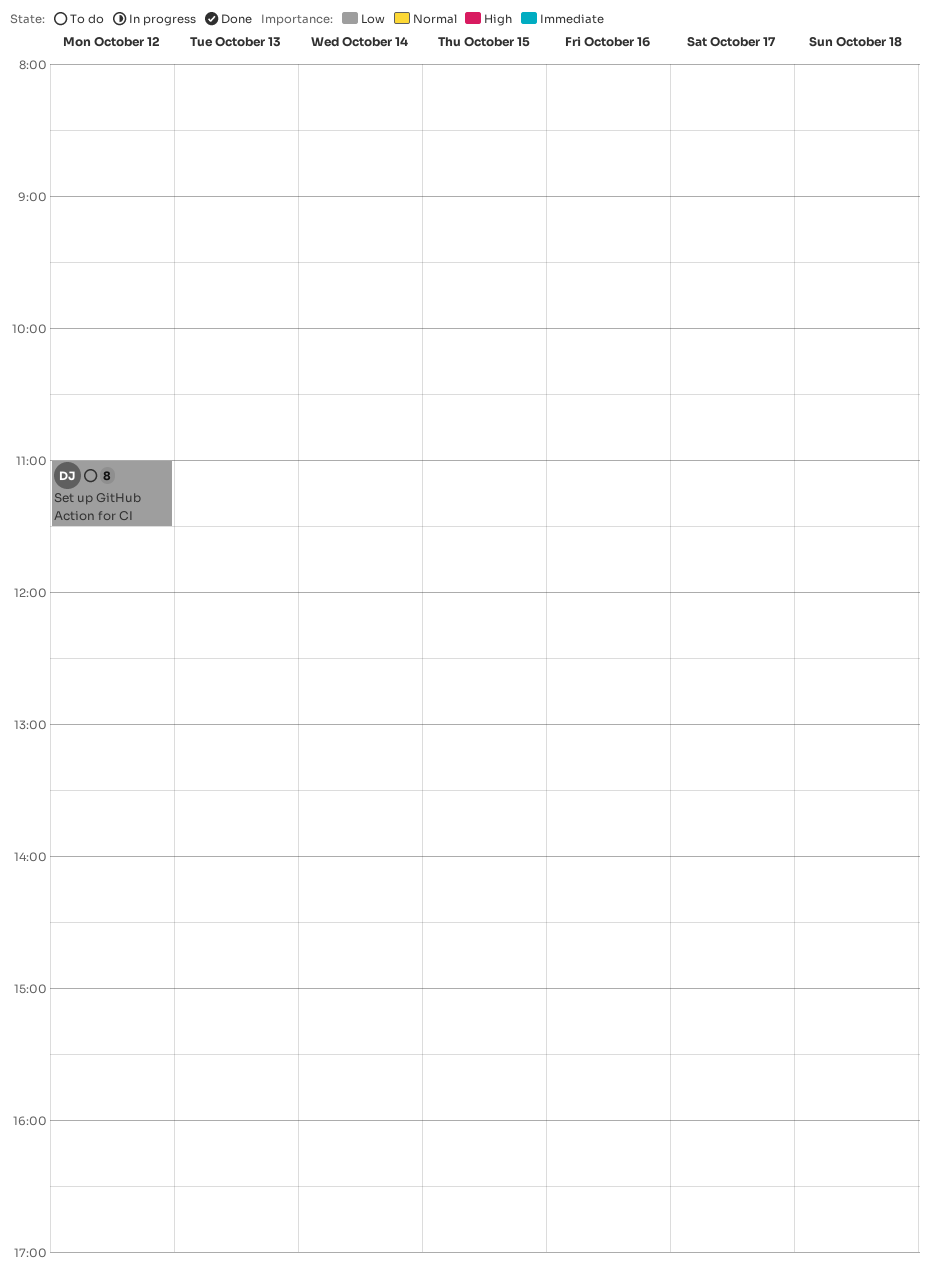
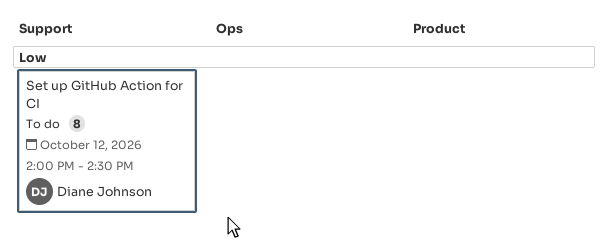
Set up GitHub Action for CI, begins: 11:00 -> 14:00
Set up GitHub Action for CI, ends: 11:30 -> 14:30

